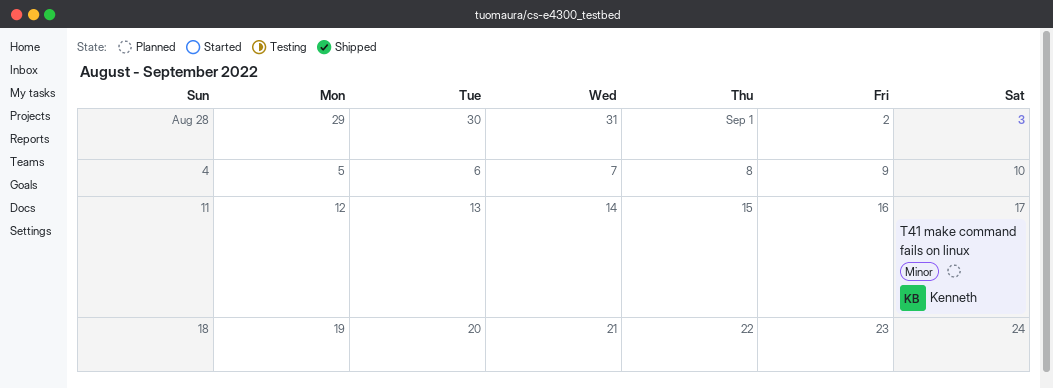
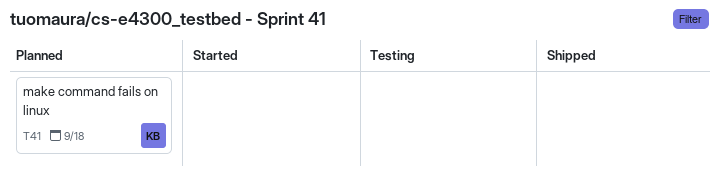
T41, due: Sep 17 -> Sep 18

